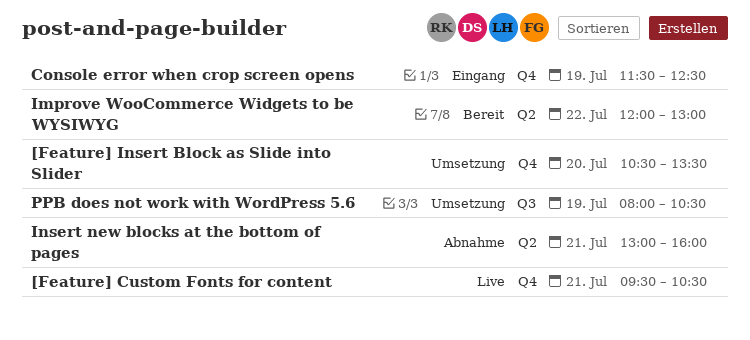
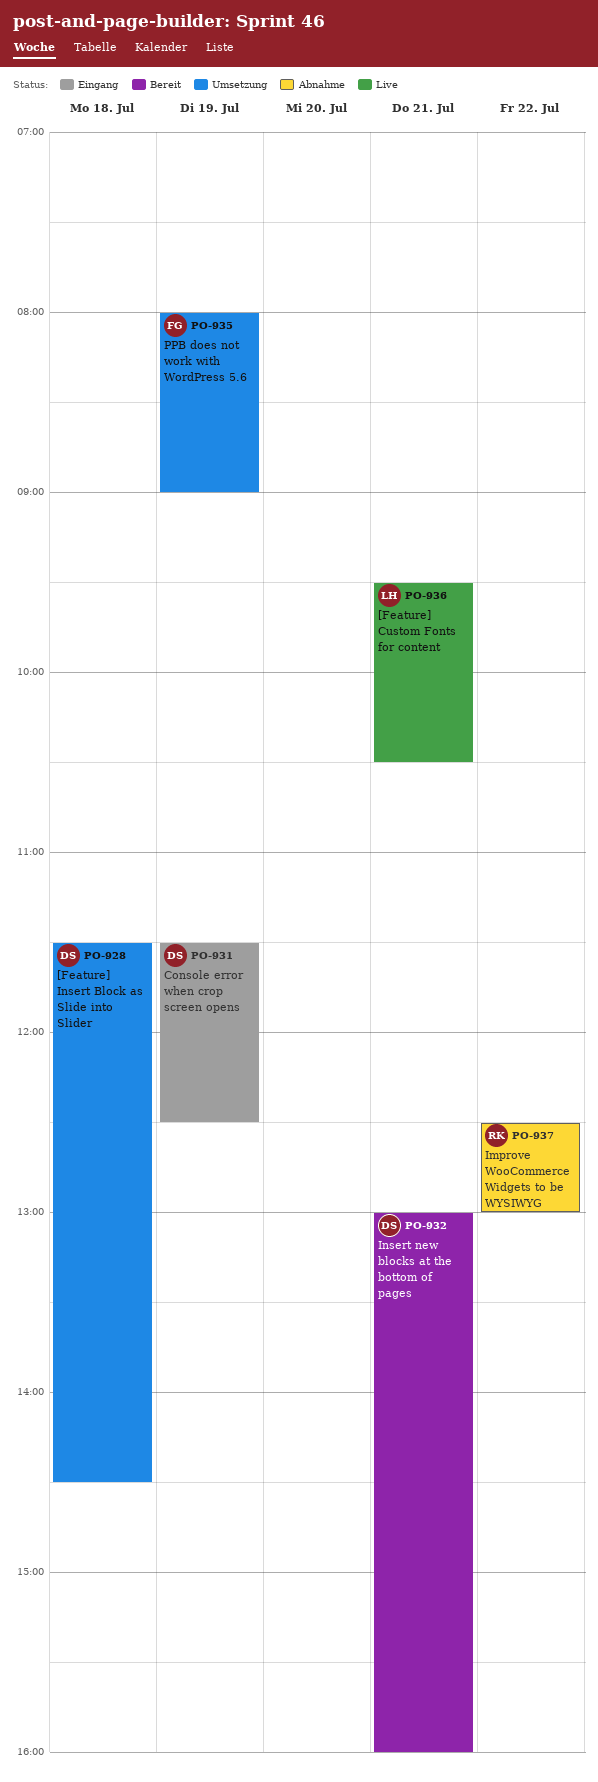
[Feature] Insert Block as Slide into Slider, day: Jul 20 -> Jul 18
[Feature] Insert Block as Slide into Slider, begins: 10:30 -> 11:30
[Feature] Insert Block as Slide into Slider, ends: 13:30 -> 14:30
Improve WooCommerce Widgets to be WYSIWYG, status: Bereit -> Abnahme
Improve WooCommerce Widgets to be WYSIWYG, begins: 12:00 -> 12:30
Insert new blocks at the bottom of pages, status: Abnahme -> Bereit
PPB does not work with WordPress 5.6, ends: 10:30 -> 09:00

